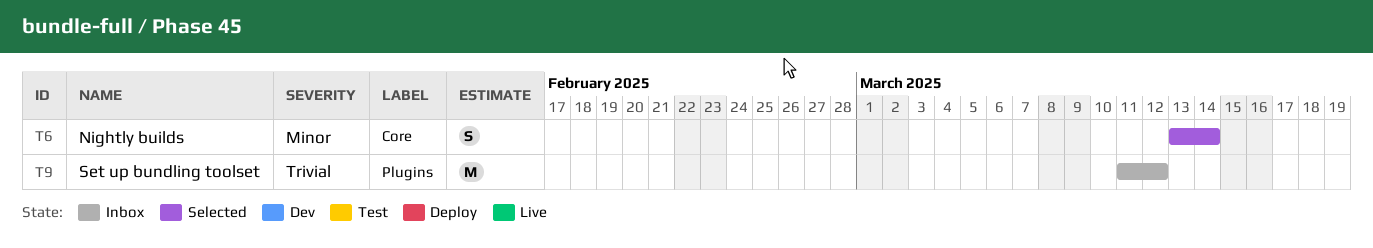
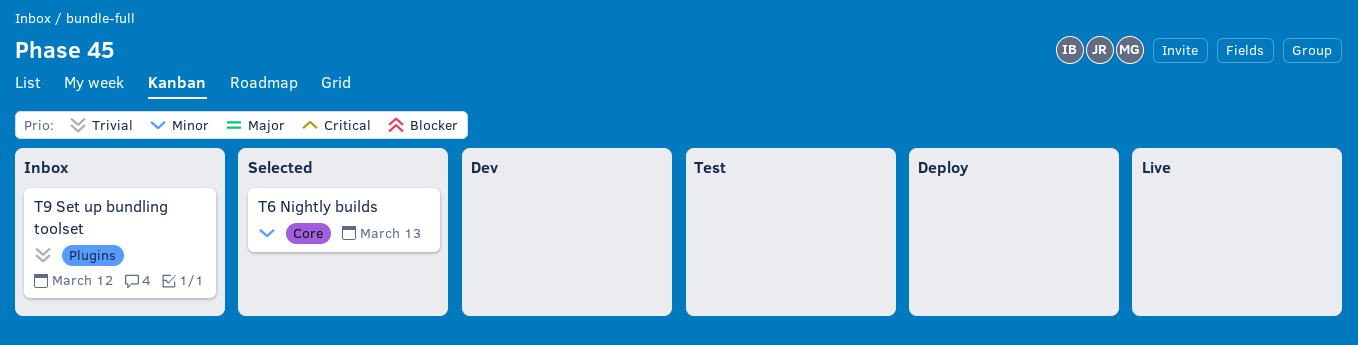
T6, due: Mar 14 -> Mar 13

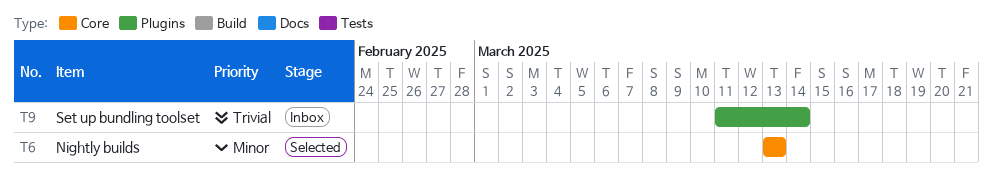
T9, due: Mar 12 -> Mar 14

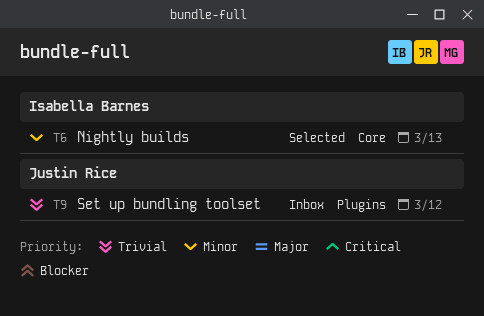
T9, due: Mar 14 -> Mar 12

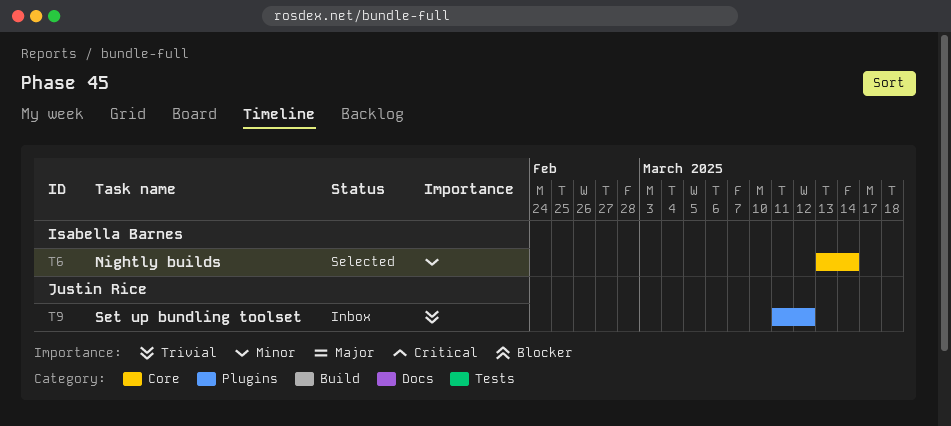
T6, due: Mar 13 -> Mar 14

